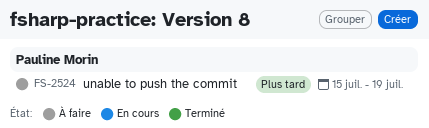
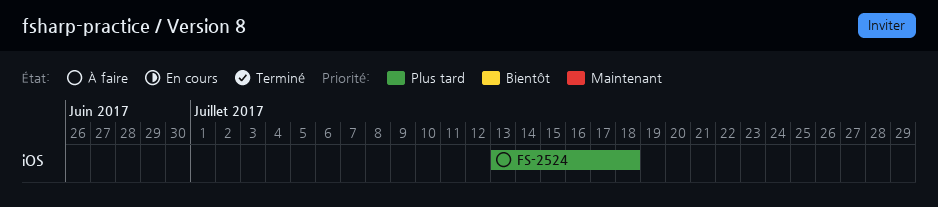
FS-2524, start: Jul 15 -> Jul 13
FS-2524, due: Jul 19 -> Jul 18

